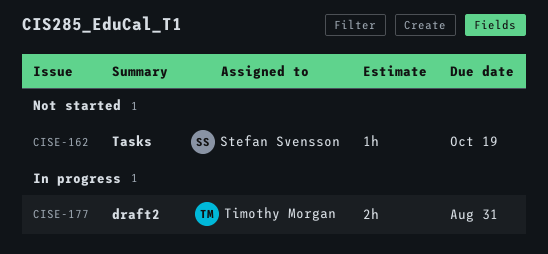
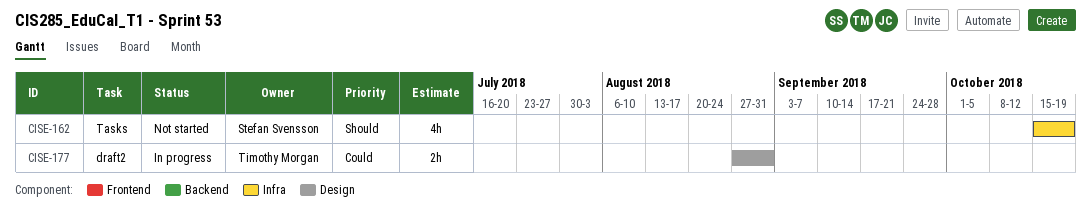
CISE-162, estimate: 1h -> 4h

